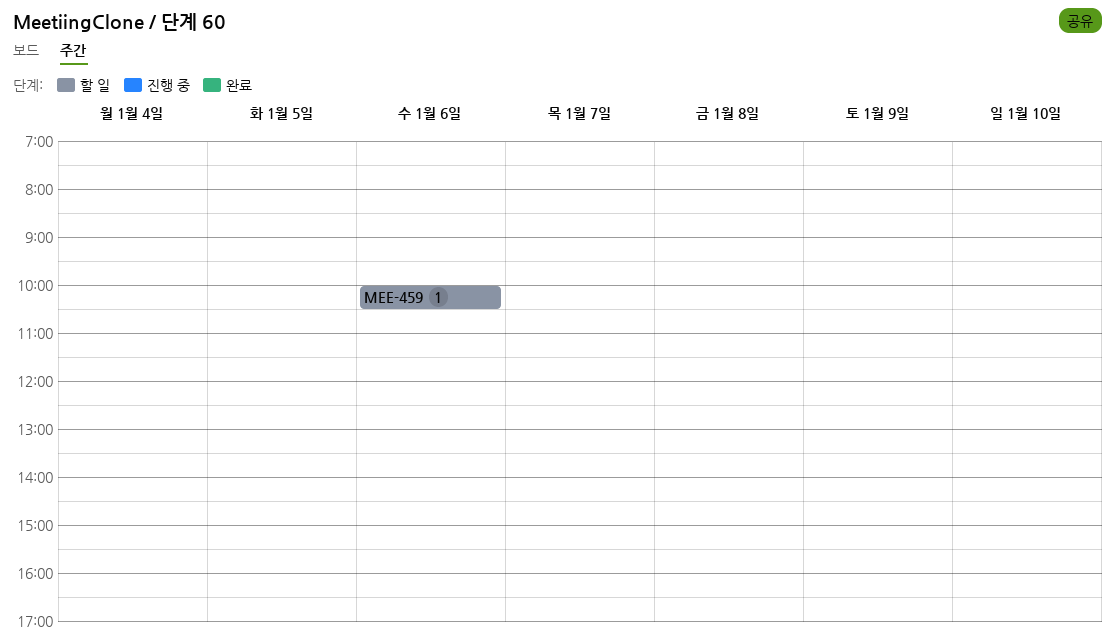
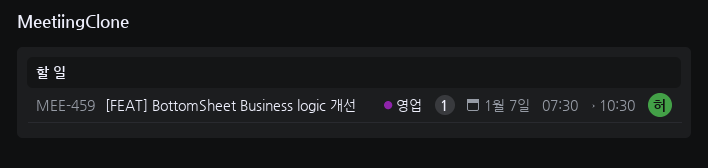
MEE-459, day: Jan 6 -> Jan 7
MEE-459, begins: 10:00 -> 07:30

